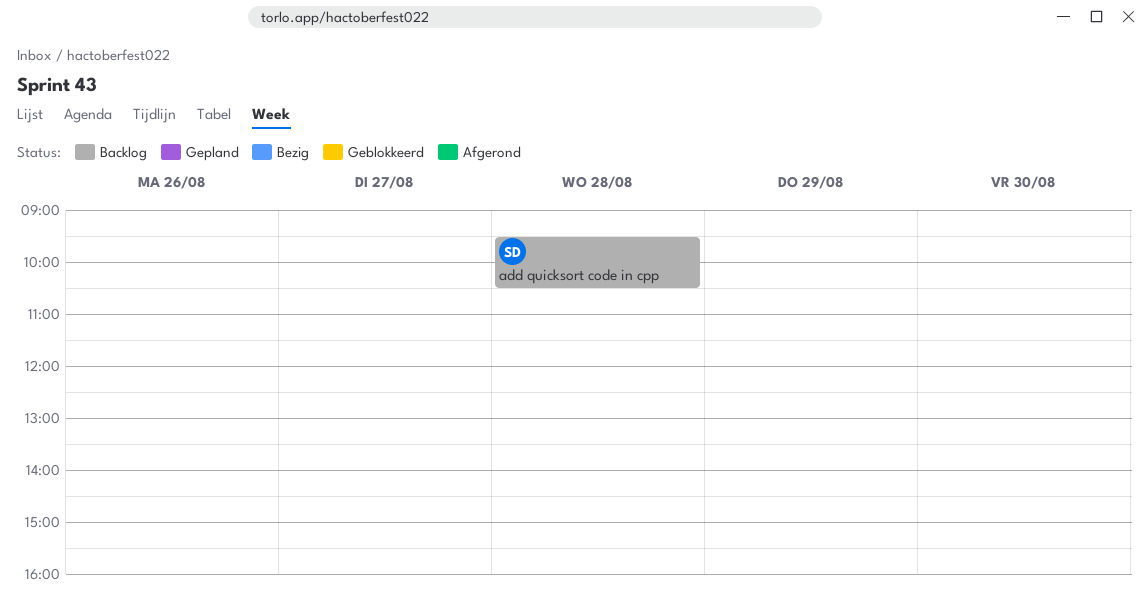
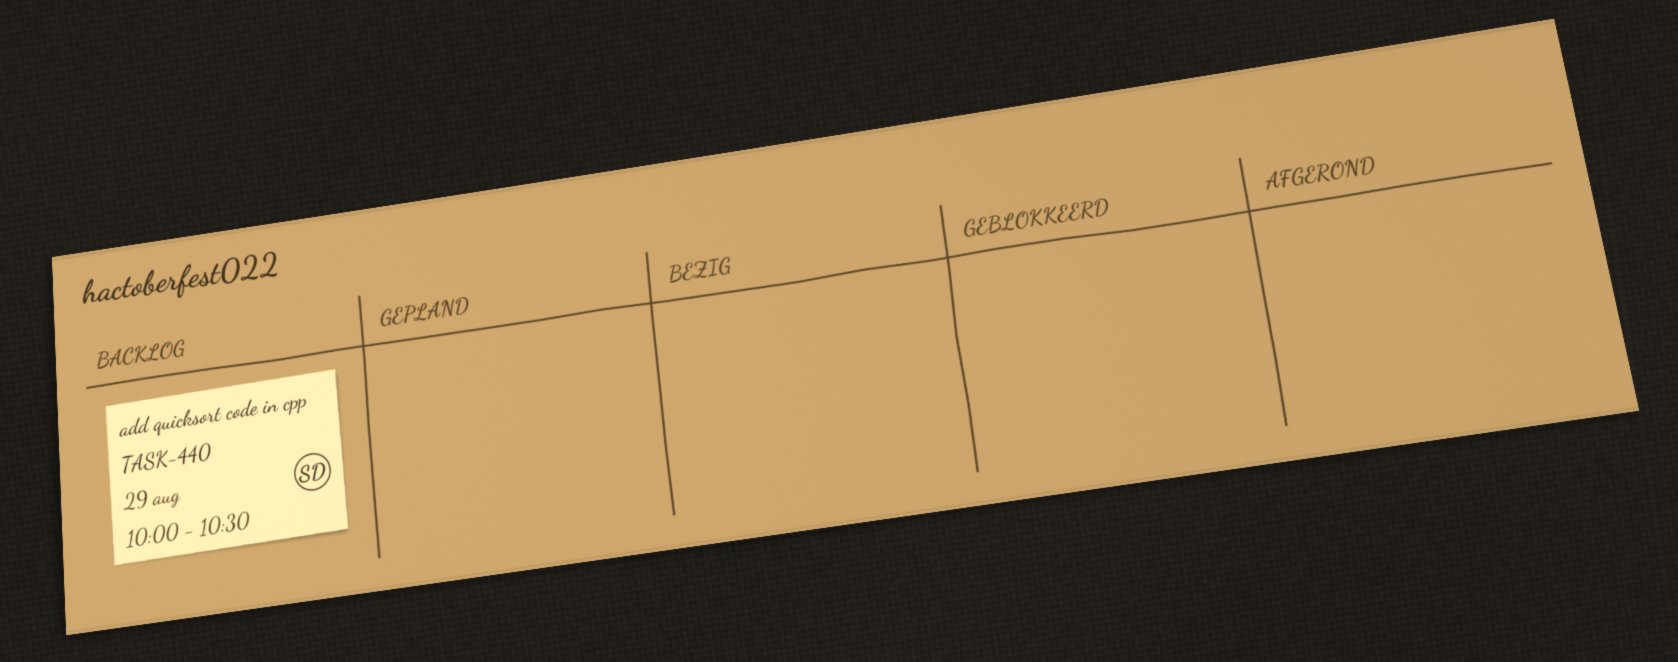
add quicksort code in cpp, day: Aug 28 -> Aug 29
add quicksort code in cpp, begins: 09:30 -> 10:00

